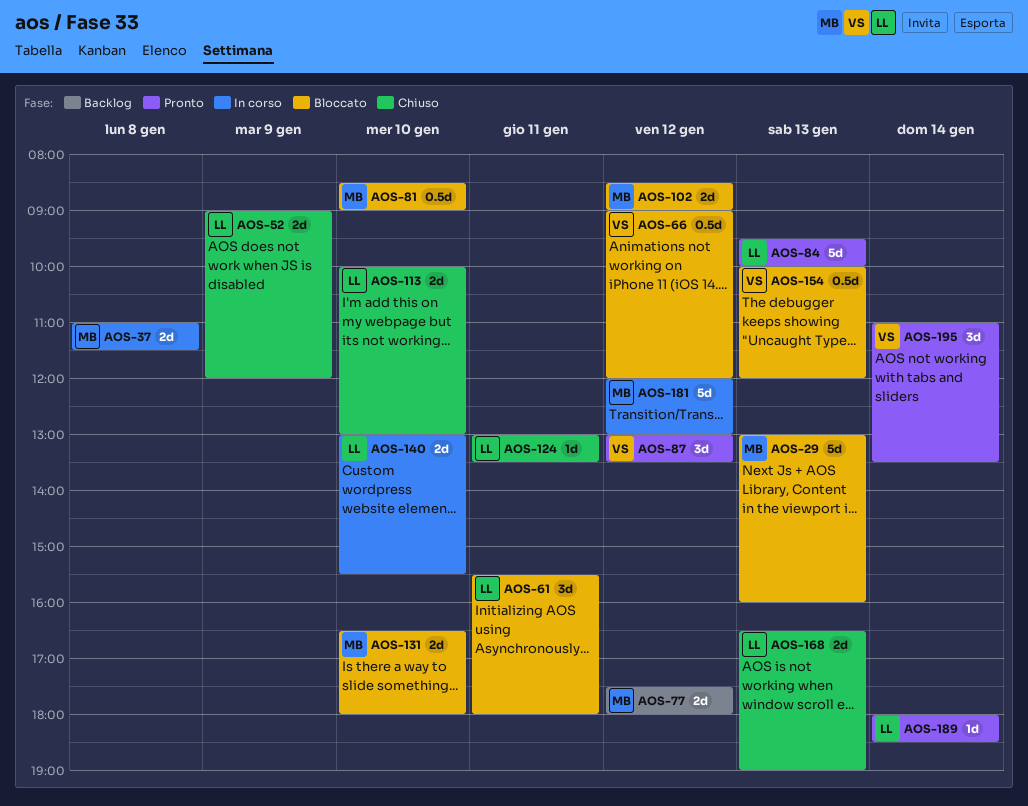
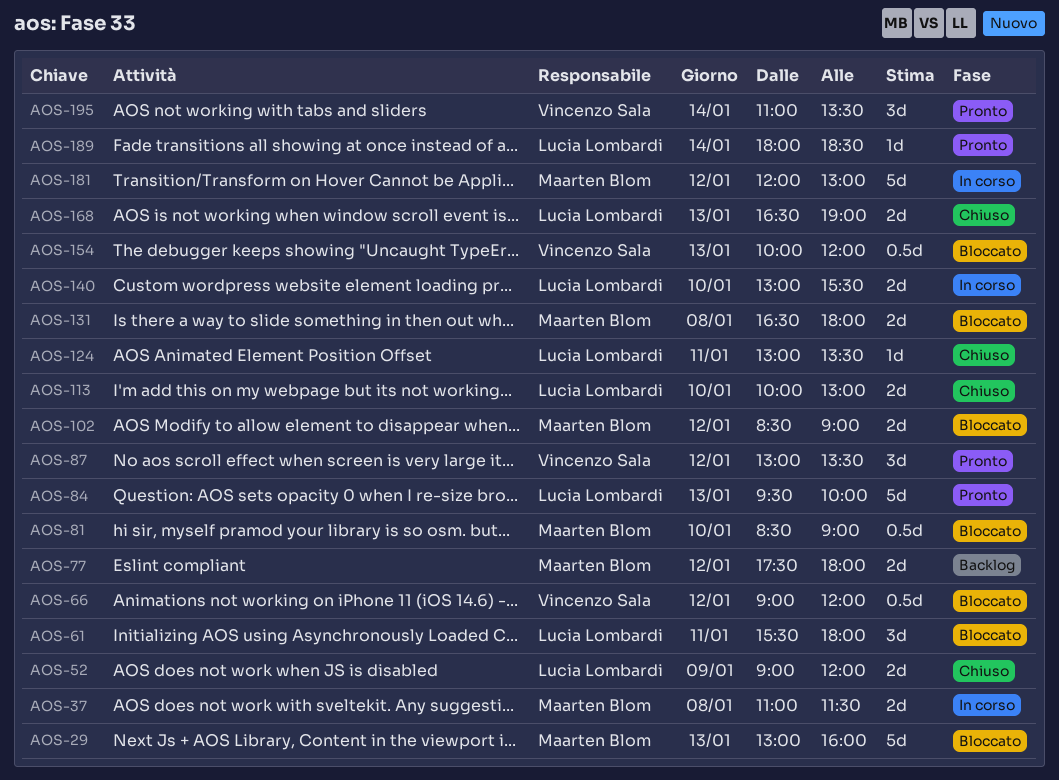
AOS-131, day: Jan 10 -> Jan 8

